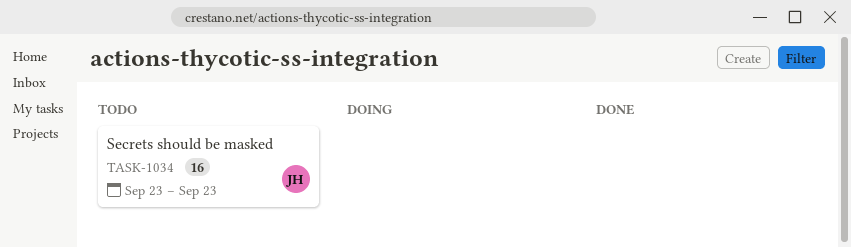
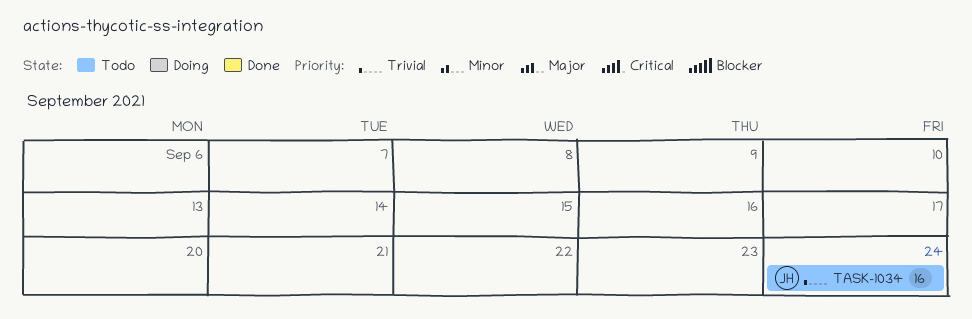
TASK-1034, start: Sep 23 -> Sep 24
TASK-1034, due: Sep 23 -> Sep 24

